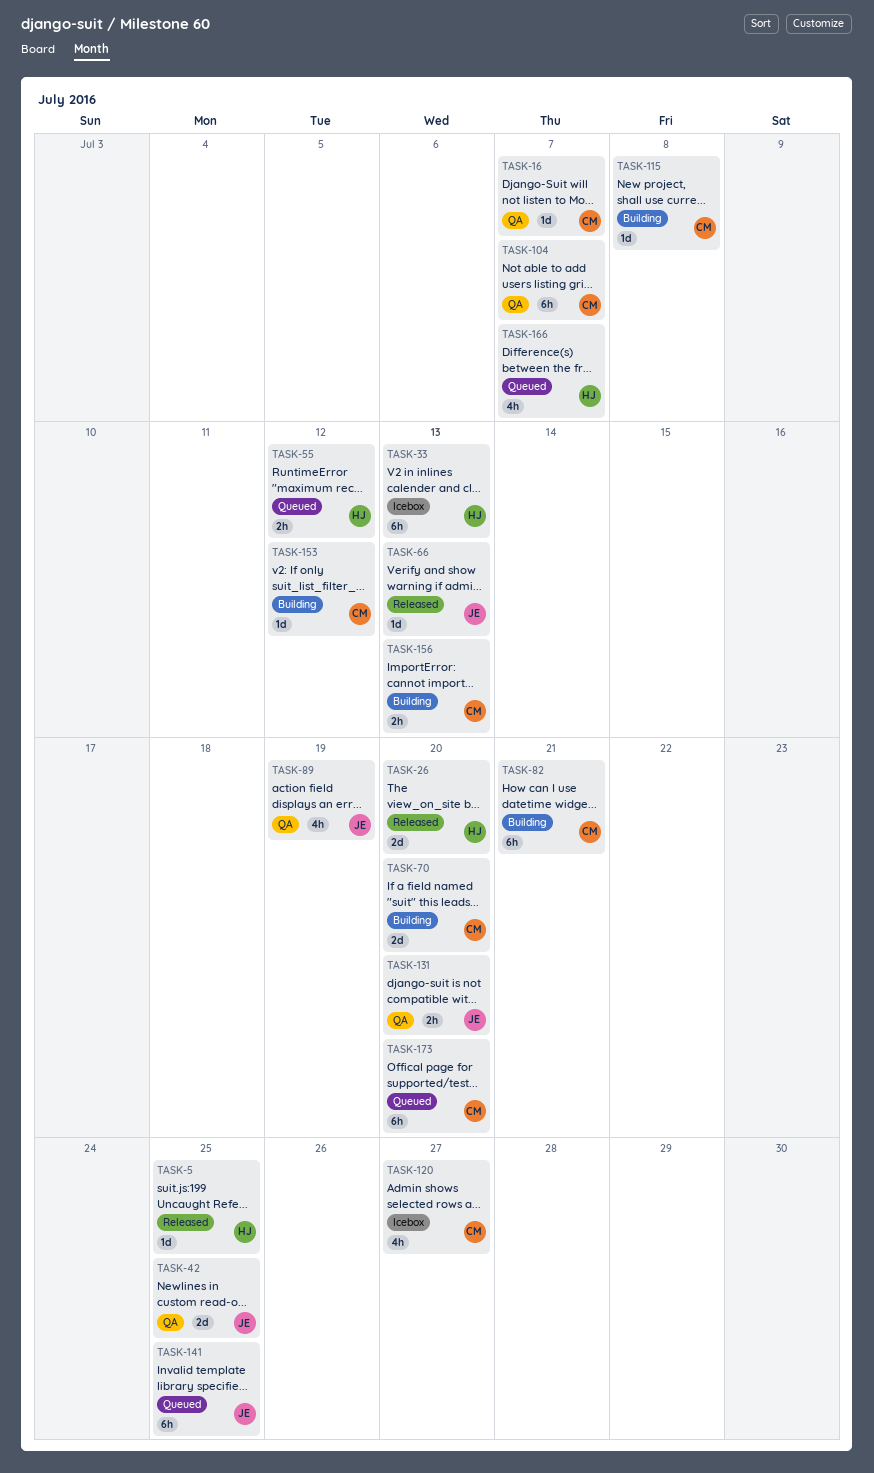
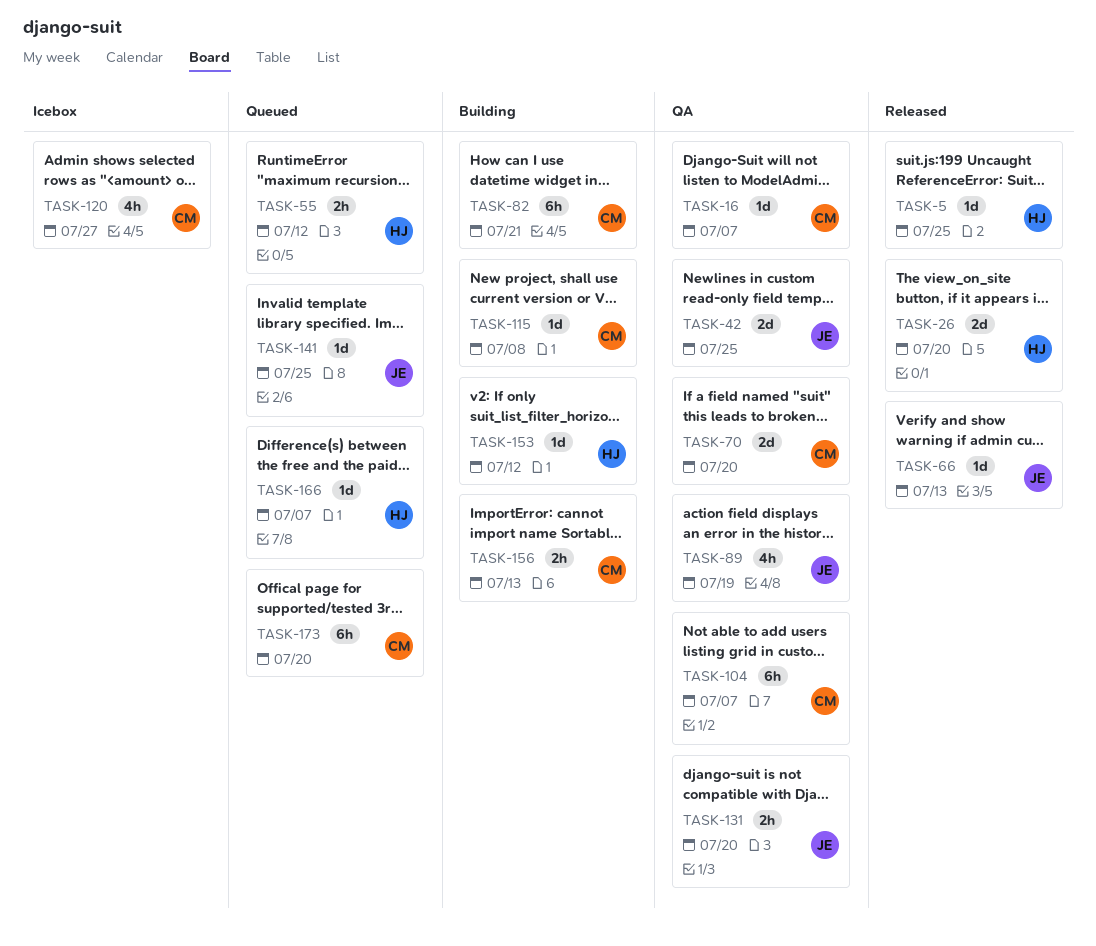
TASK-33: present -> none
TASK-70, status: Building -> QA
TASK-141, estimate: 6h -> 1d
TASK-153, owner: CM -> HJ
TASK-166, estimate: 4h -> 1d

